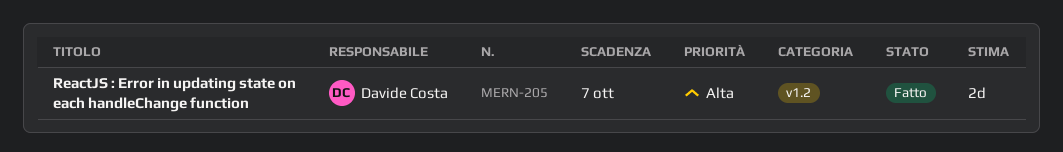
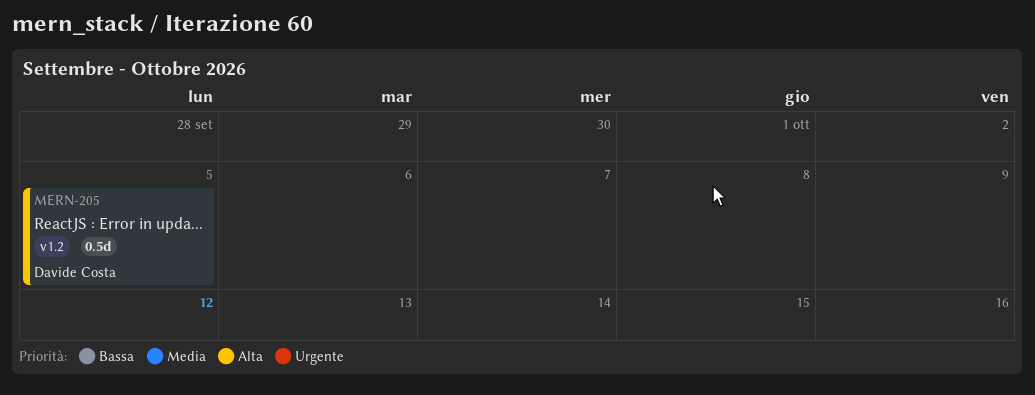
MERN-205, estimate: 2d -> 0.5d
MERN-205, due: Oct 7 -> Oct 5

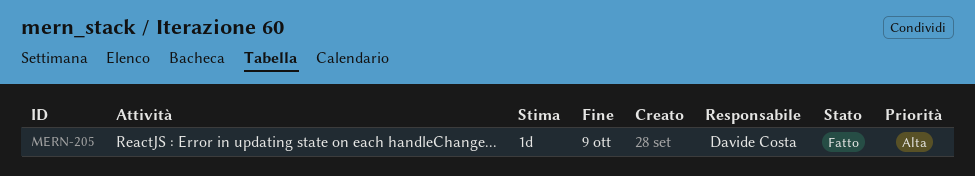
MERN-205, estimate: 0.5d -> 1d
MERN-205, due: Oct 5 -> Oct 9

